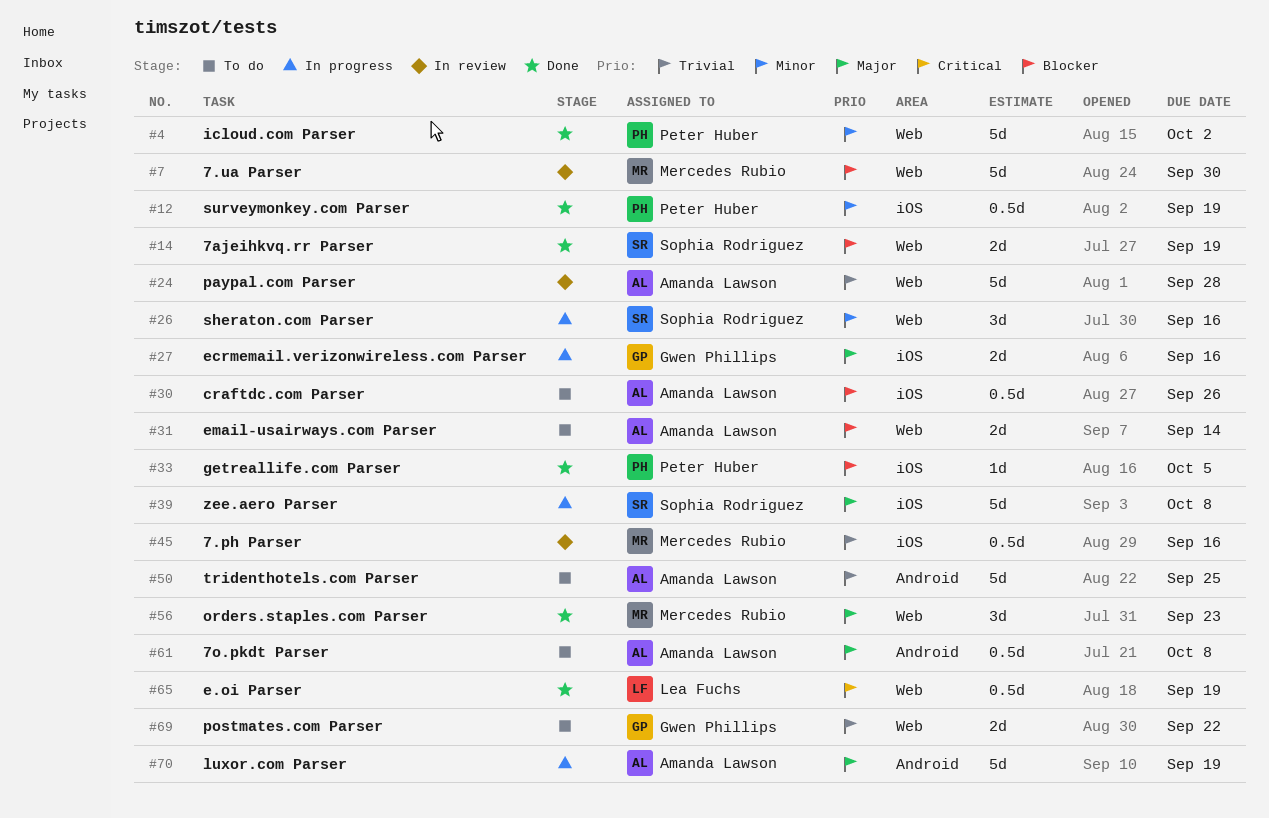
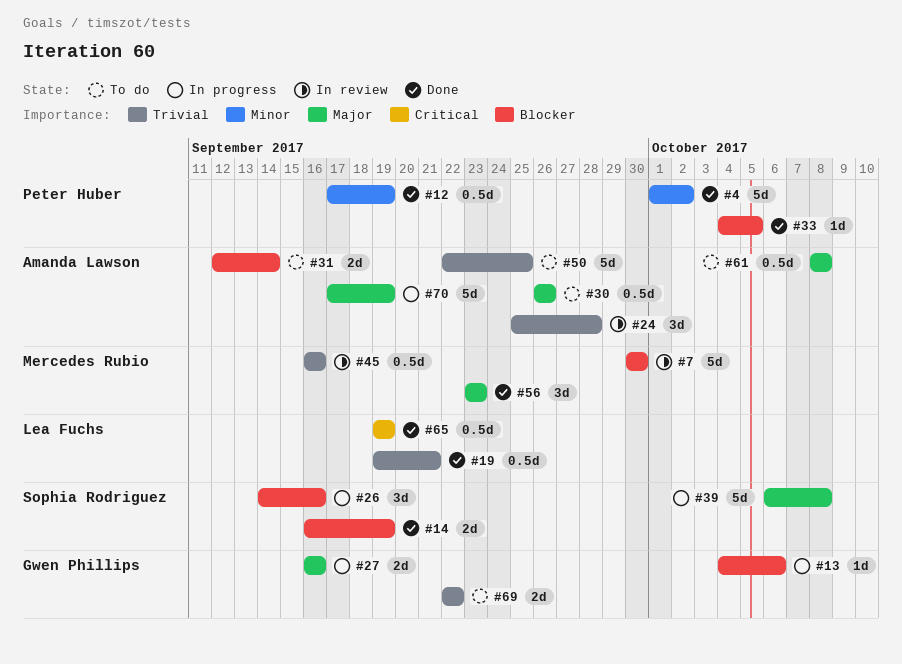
#13: none -> present
#19: none -> present
#24, estimate: 5d -> 3d
#26, priority: Minor -> Blocker
#30, priority: Blocker -> Major

